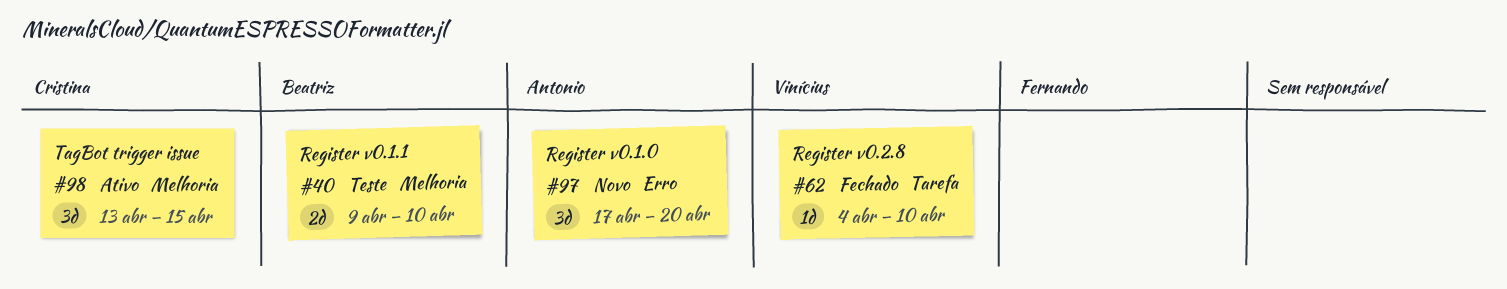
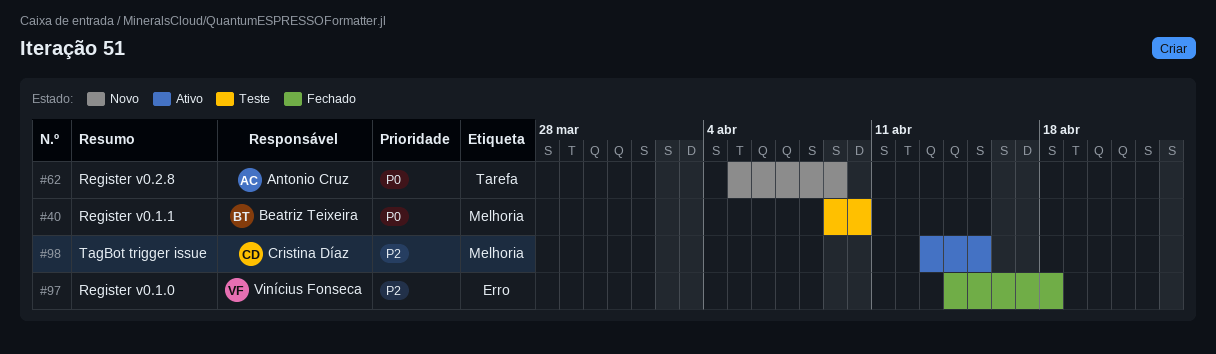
#62, status: Fechado -> Novo
#62, owner: Vinícius Fonseca -> Antonio Cruz
#62, start: Apr 4 -> Apr 5
#62, due: Apr 10 -> Apr 9
#97, status: Novo -> Fechado
#97, owner: Antonio Cruz -> Vinícius Fonseca
#97, start: Apr 17 -> Apr 14
#97, due: Apr 20 -> Apr 18

